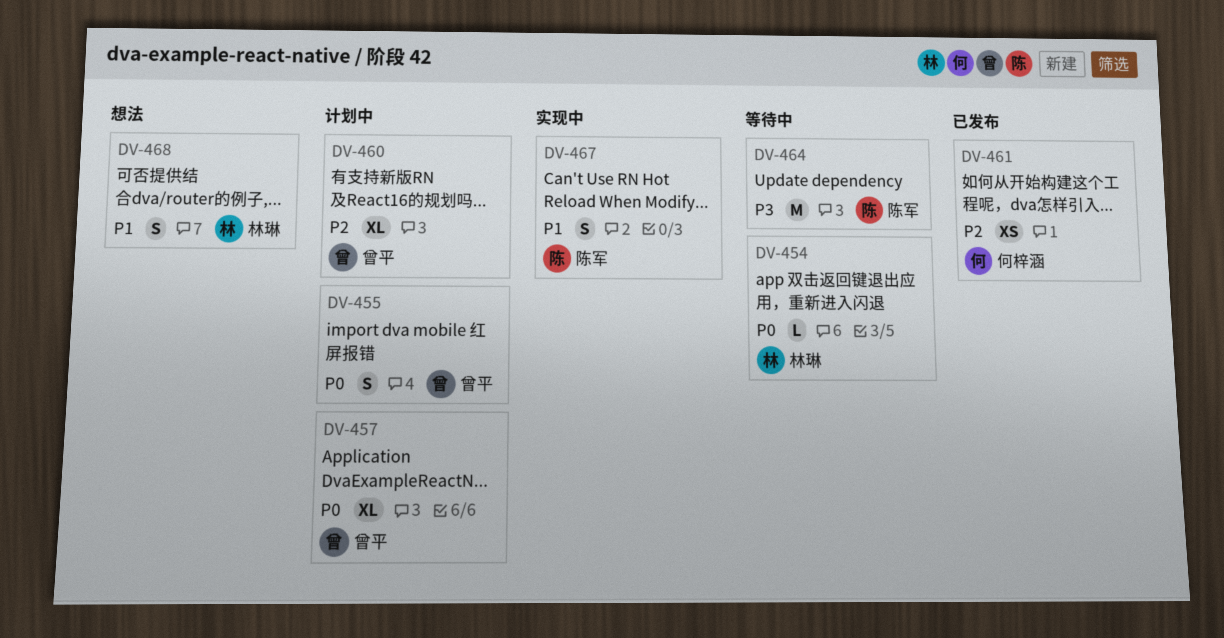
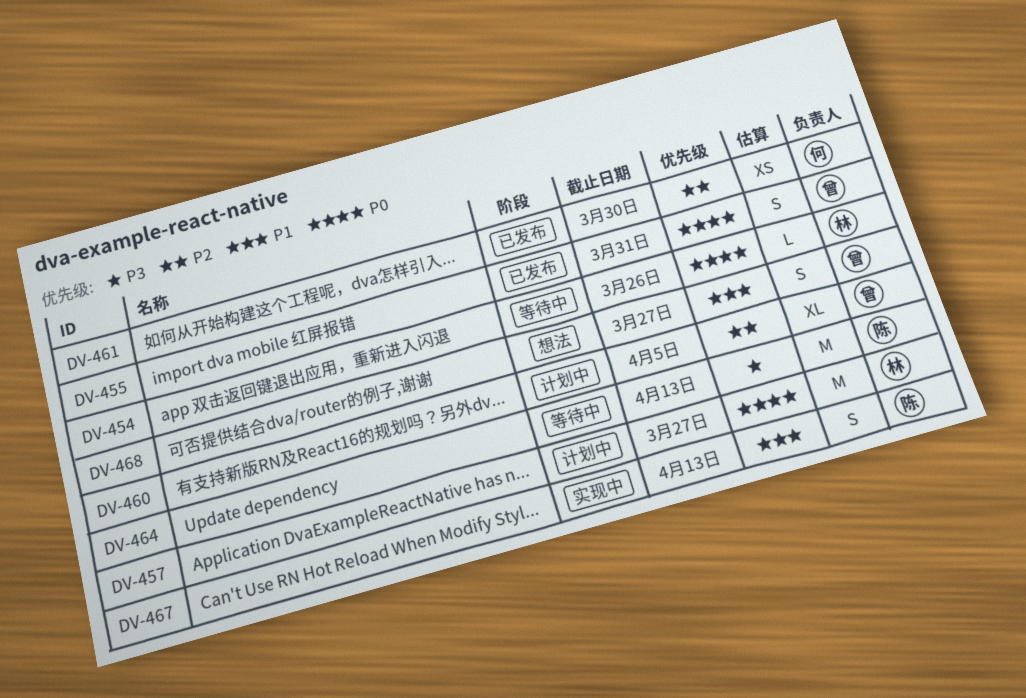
DV-455, status: 计划中 -> 已发布
DV-457, owner: 曾平 -> 林琳
DV-457, estimate: XL -> M
DV-468, owner: 林琳 -> 曾平

